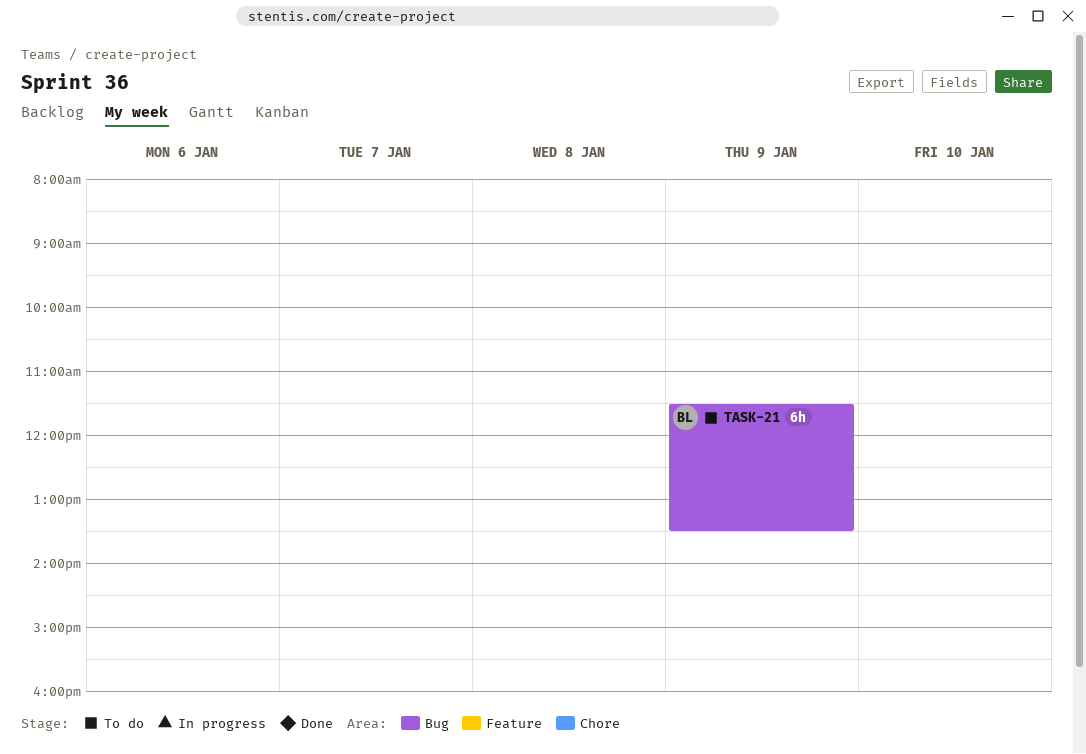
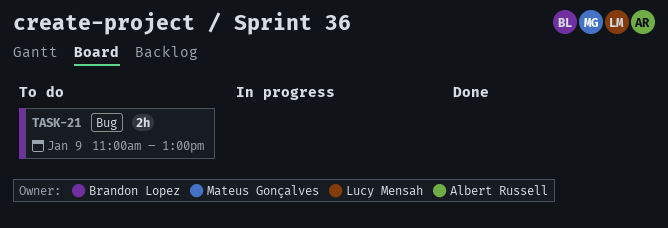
TASK-21, estimate: 6h -> 2h
TASK-21, begins: 11:30 -> 11:00
TASK-21, ends: 13:30 -> 13:00

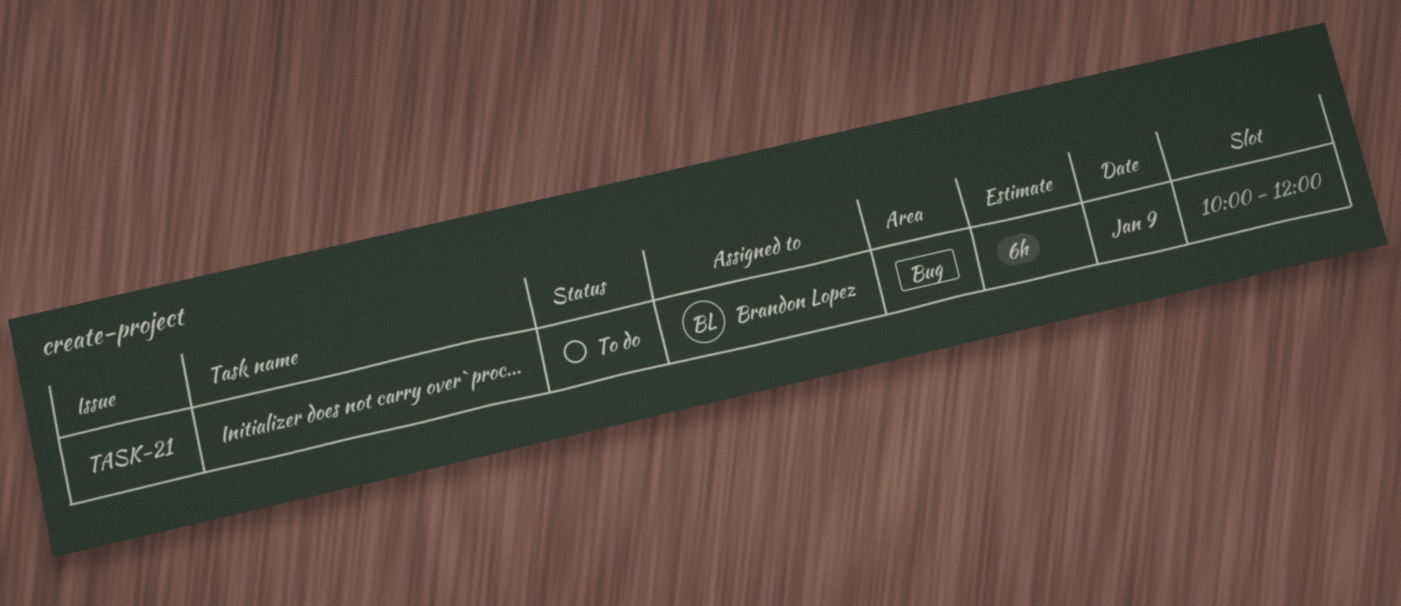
TASK-21, estimate: 2h -> 6h
TASK-21, begins: 11:00 -> 10:00
TASK-21, ends: 13:00 -> 12:00

